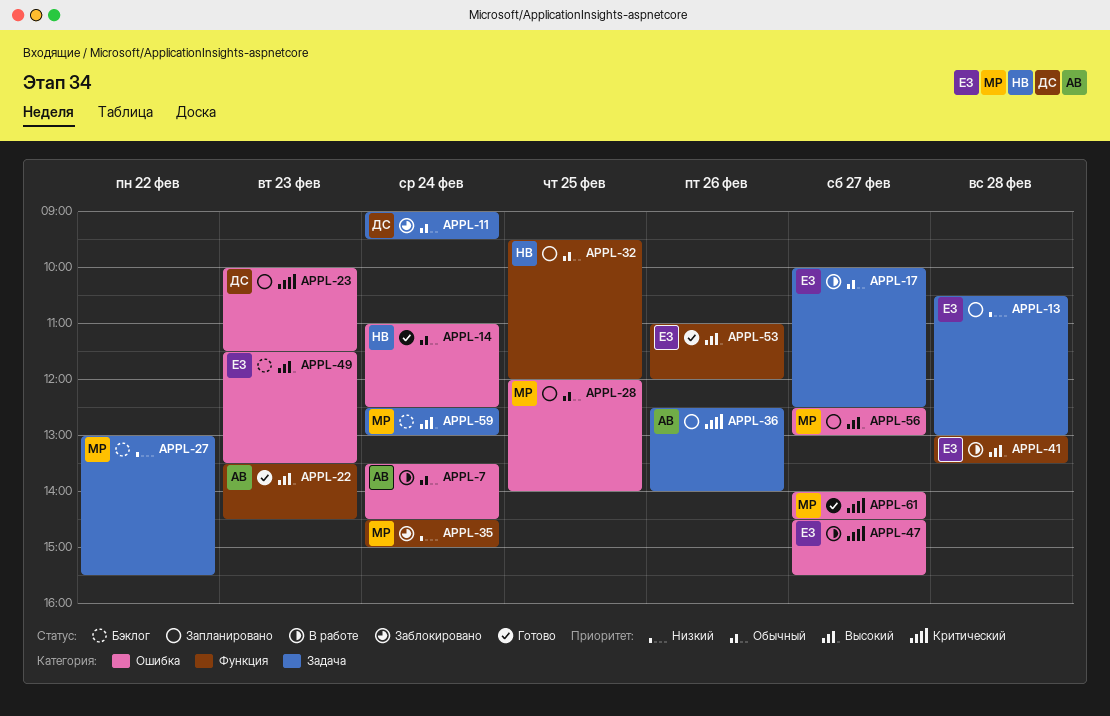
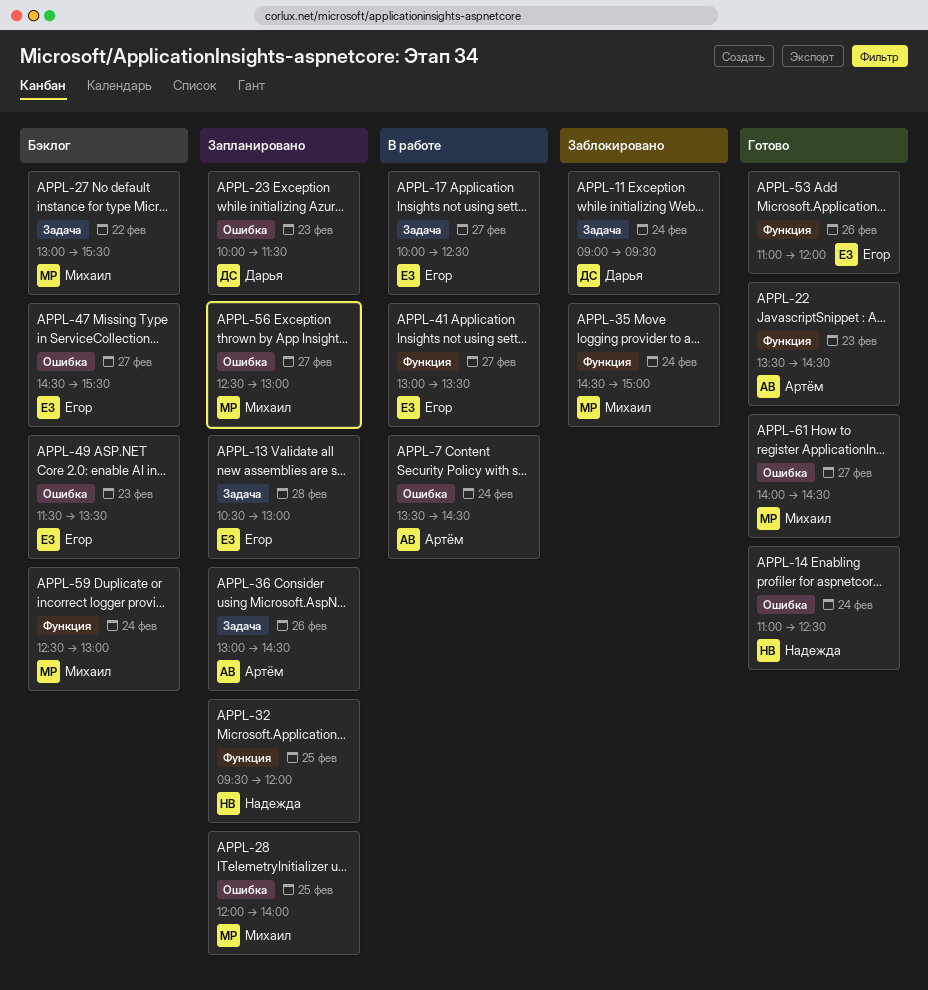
APPL-36, begins: 12:30 -> 13:00
APPL-36, ends: 14:00 -> 14:30
APPL-41, day: Feb 28 -> Feb 27
APPL-47, status: В работе -> Бэклог
APPL-59, label: Задача -> Функция

